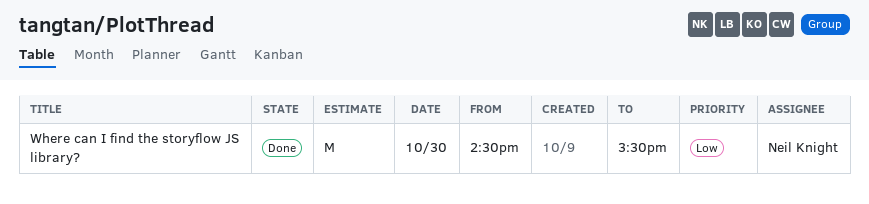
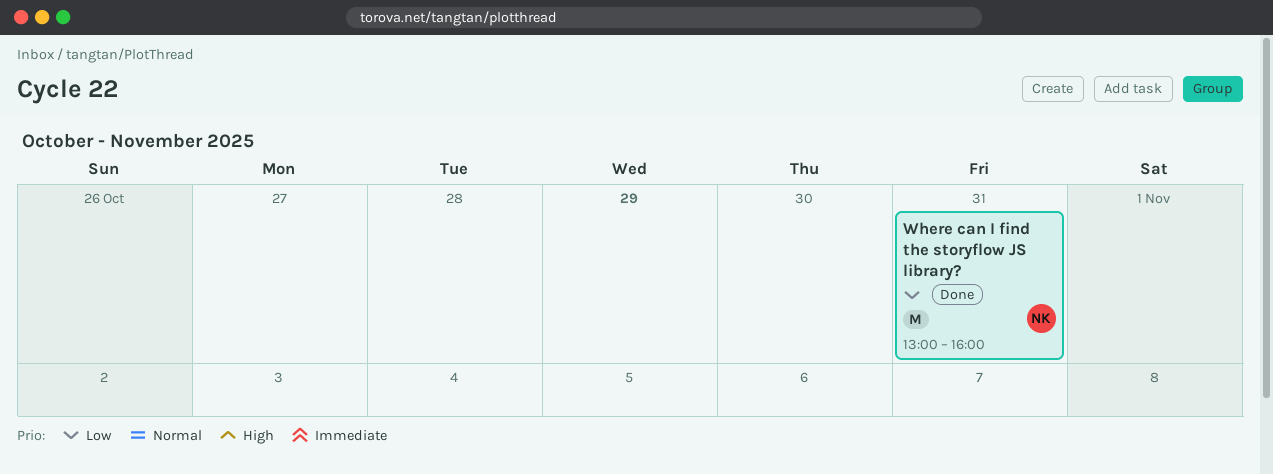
Where can I find the storyflow JS library?, day: Oct 30 -> Oct 31
Where can I find the storyflow JS library?, begins: 14:30 -> 13:00
Where can I find the storyflow JS library?, ends: 15:30 -> 16:00

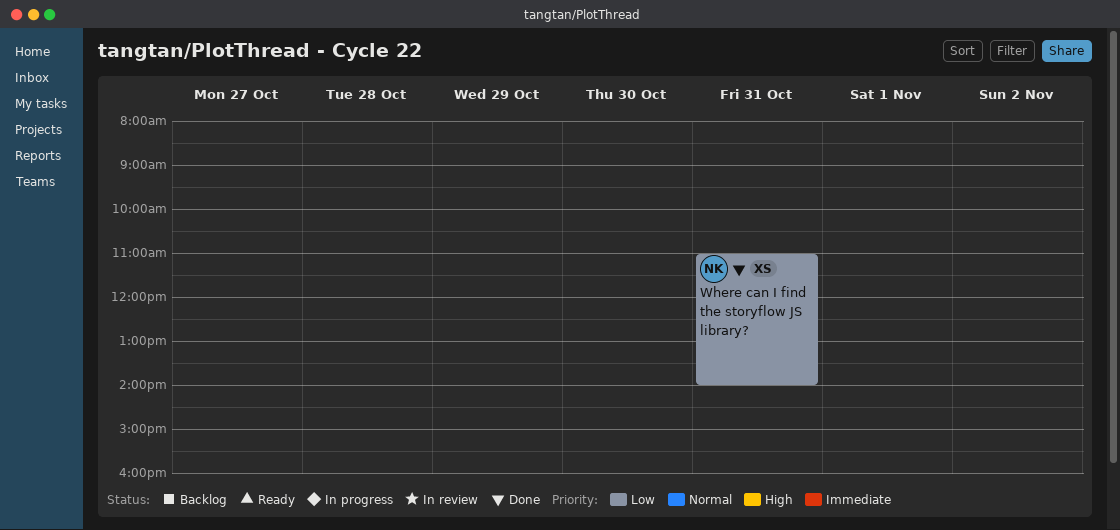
Where can I find the storyflow JS library?, estimate: M -> XS
Where can I find the storyflow JS library?, begins: 13:00 -> 11:00
Where can I find the storyflow JS library?, ends: 16:00 -> 14:00

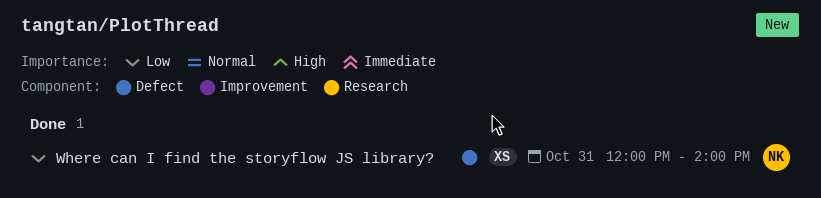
Where can I find the storyflow JS library?, begins: 11:00 -> 12:00

